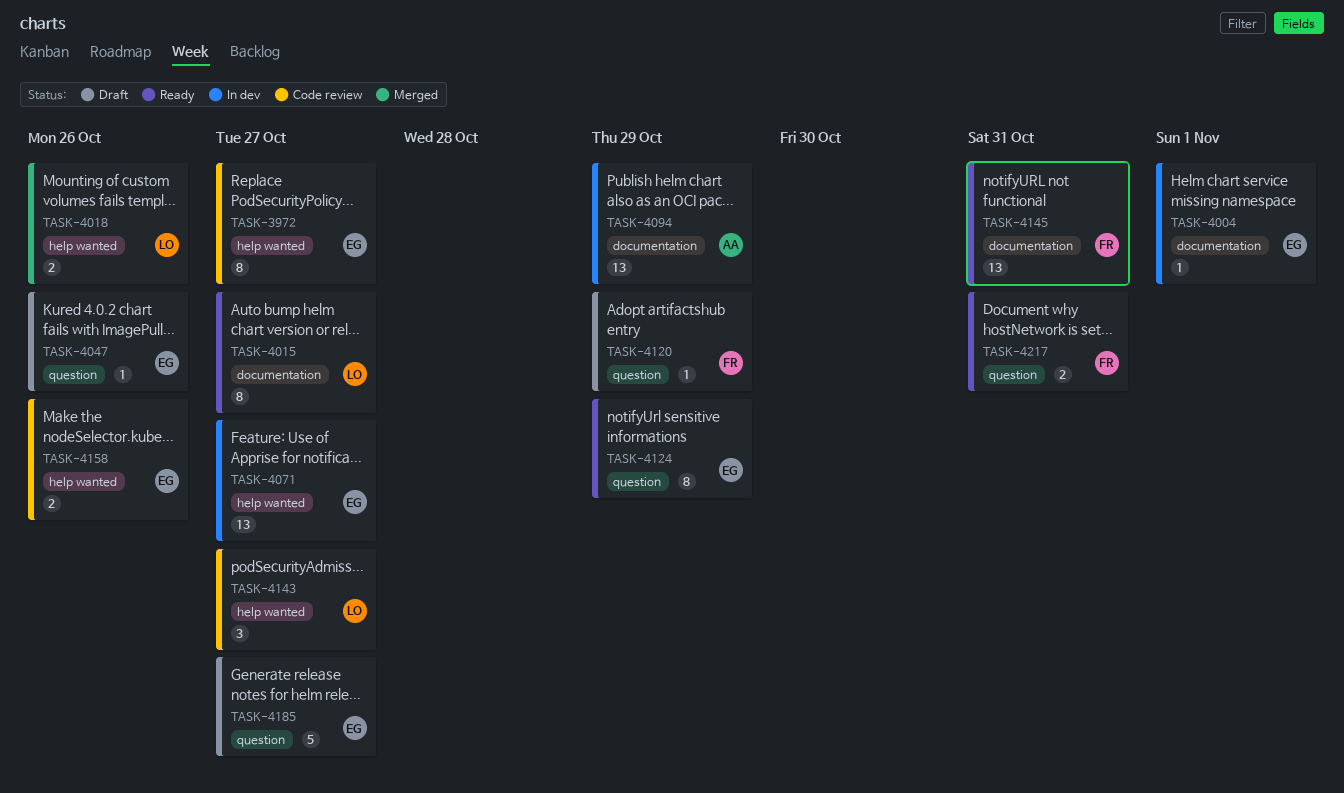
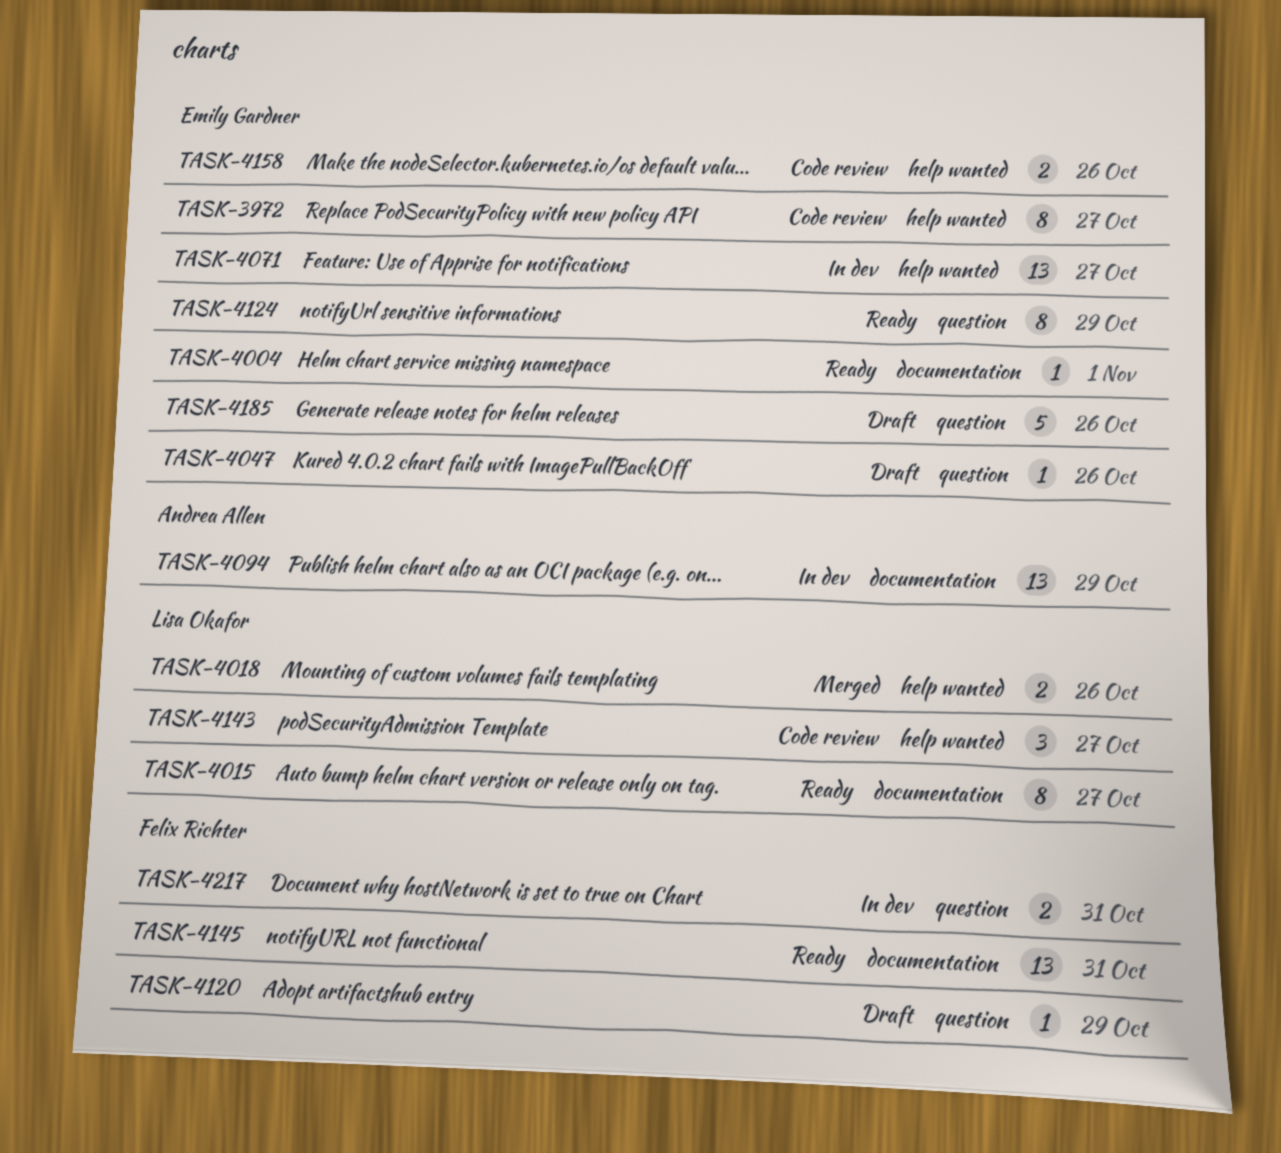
TASK-4004, status: In dev -> Ready
TASK-4185, due: Oct 27 -> Oct 26
TASK-4217, status: Ready -> In dev

